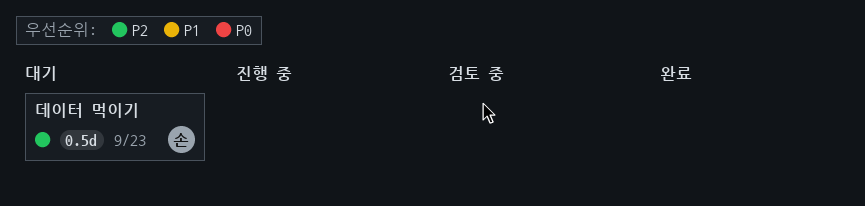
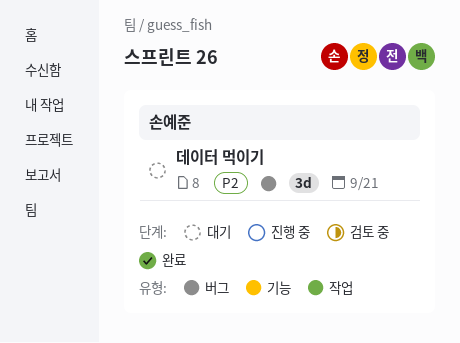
데이터 먹이기, estimate: 0.5d -> 3d
데이터 먹이기, due: Sep 23 -> Sep 21

